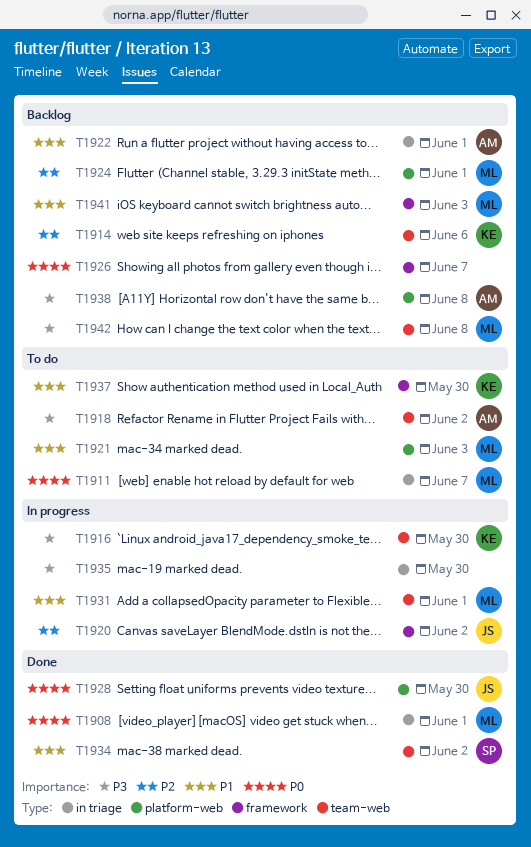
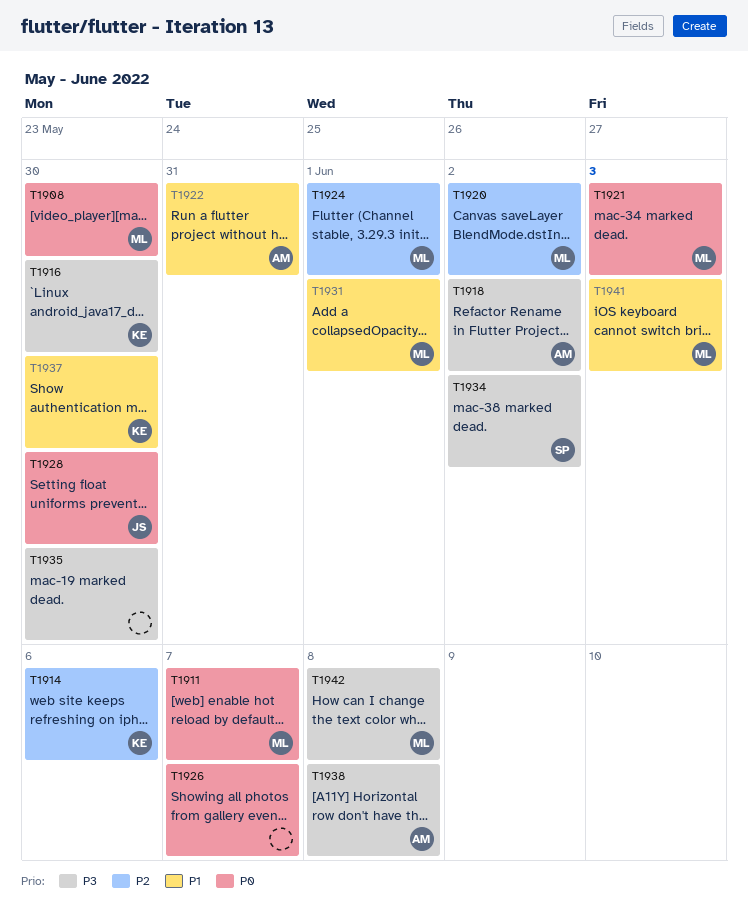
T1908, due: Jun 1 -> May 30
T1920, owner: JS -> ML
T1921, priority: P1 -> P0
T1922, due: Jun 1 -> May 31
T1934, priority: P1 -> P3

